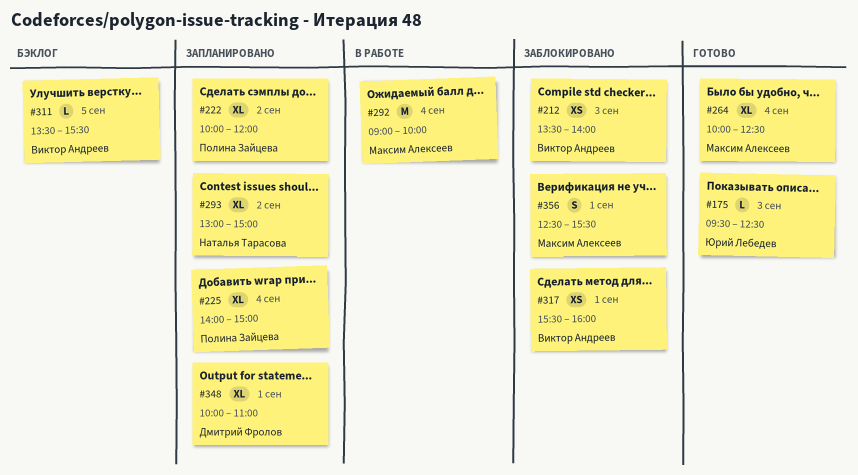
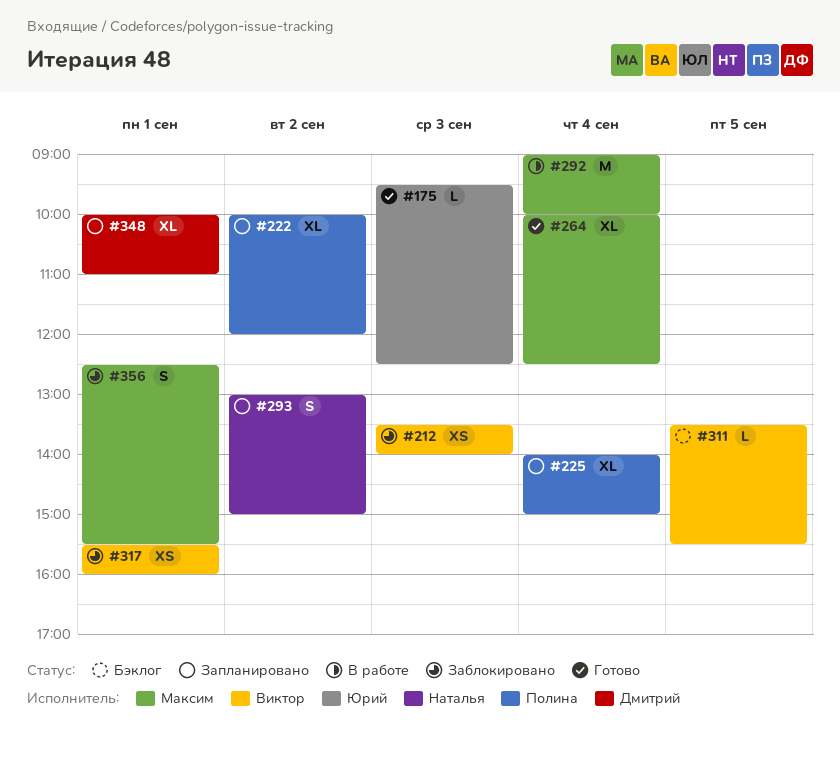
#293, estimate: XL -> S

